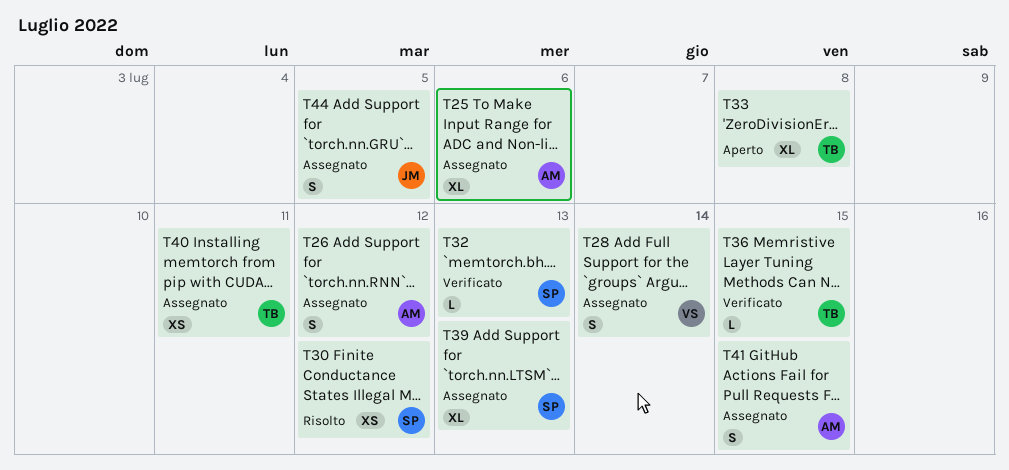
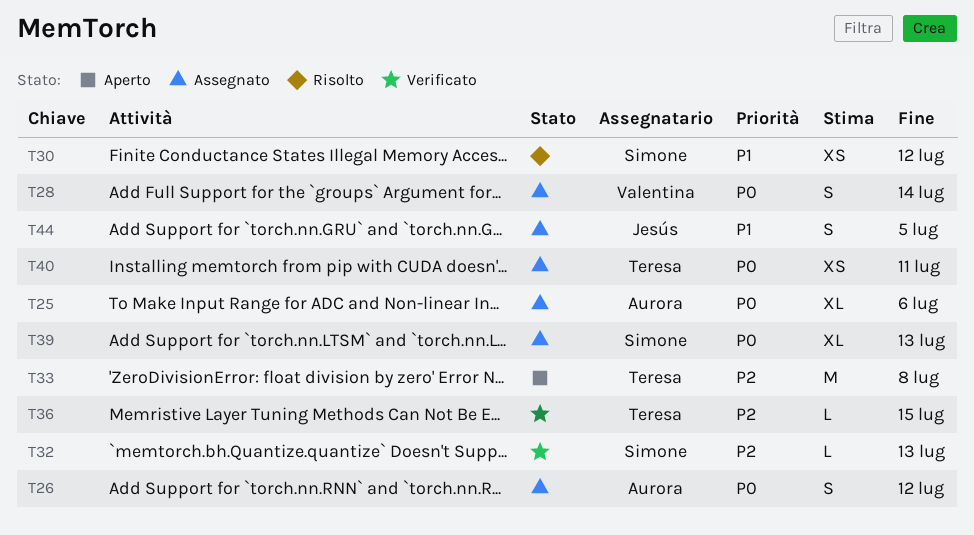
T33, estimate: XL -> M
T41: present -> none

